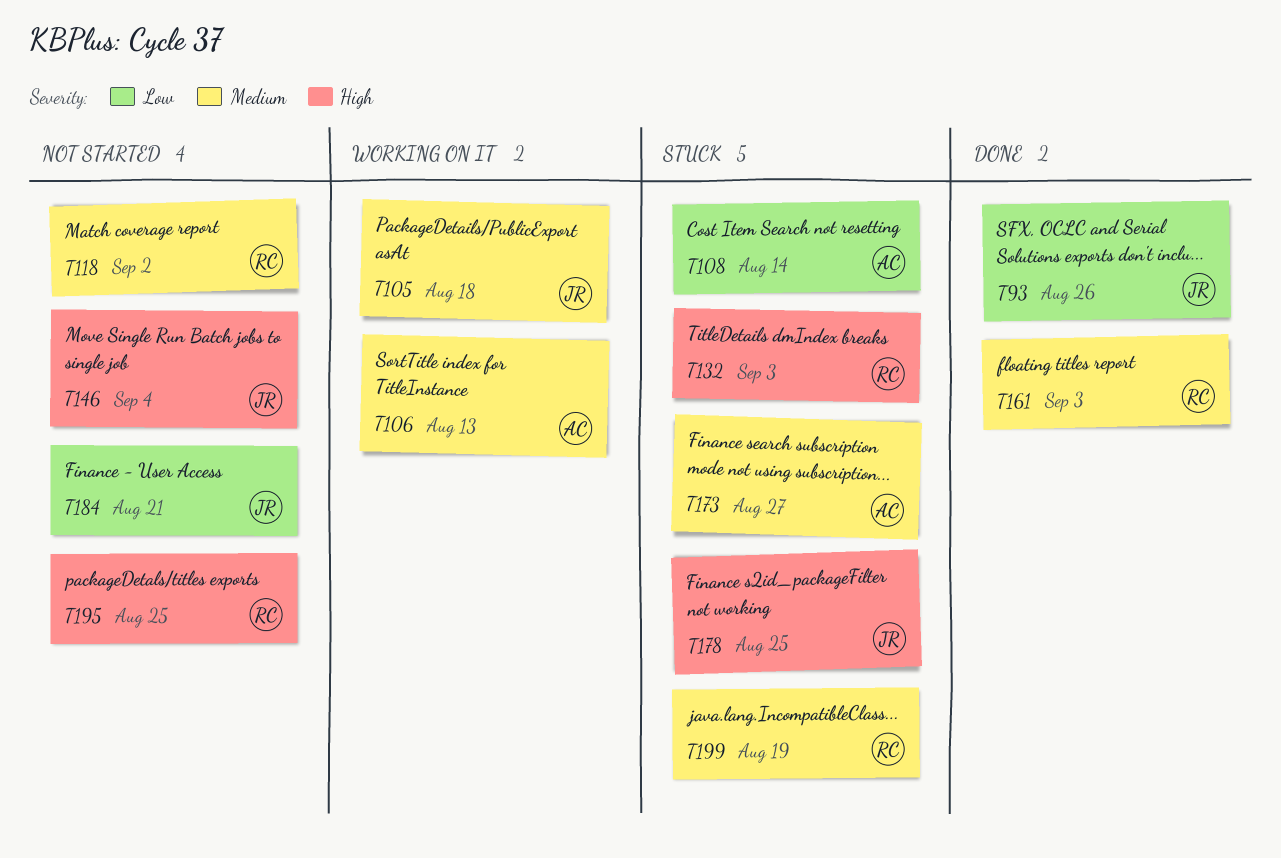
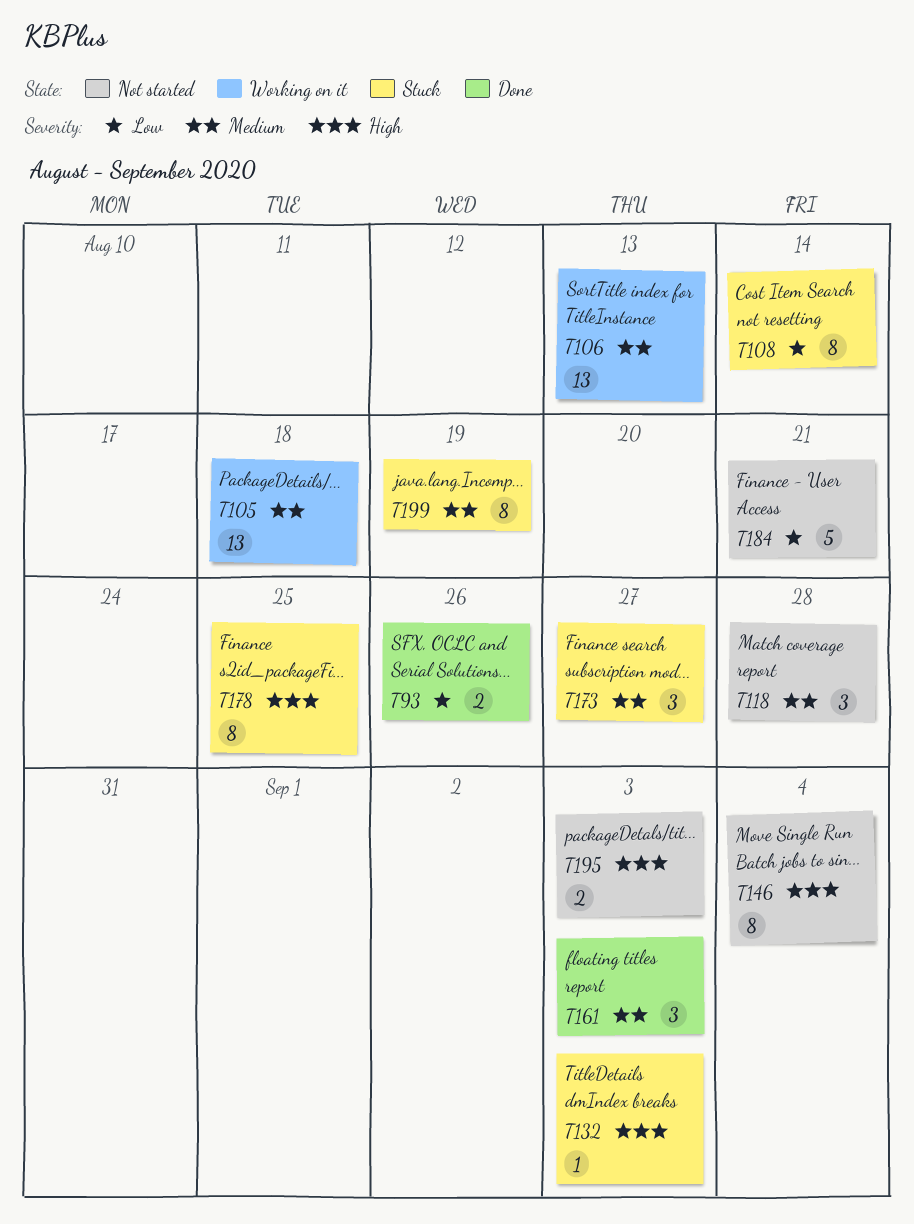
T118, due: Sep 2 -> Aug 28
T195, due: Aug 25 -> Sep 3

